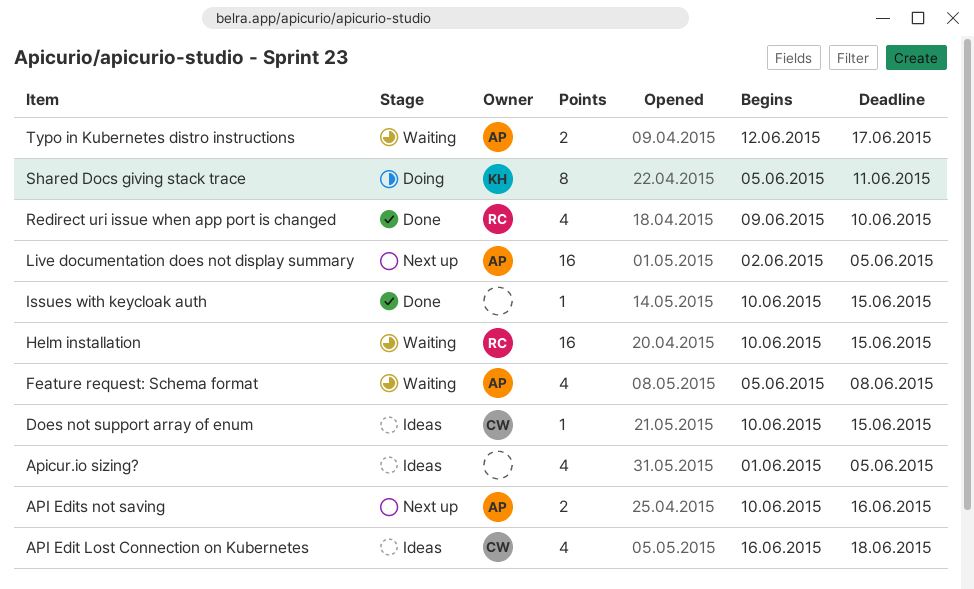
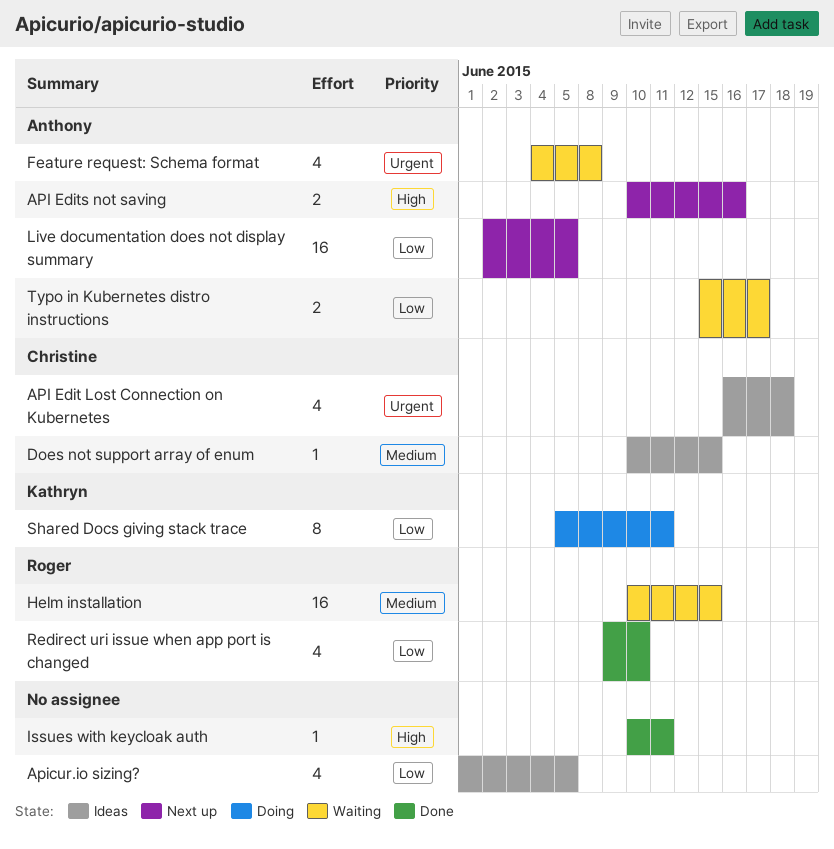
Feature request: Schema format, start: Jun 5 -> Jun 4
Issues with keycloak auth, due: Jun 15 -> Jun 11
Typo in Kubernetes distro instructions, start: Jun 12 -> Jun 15

